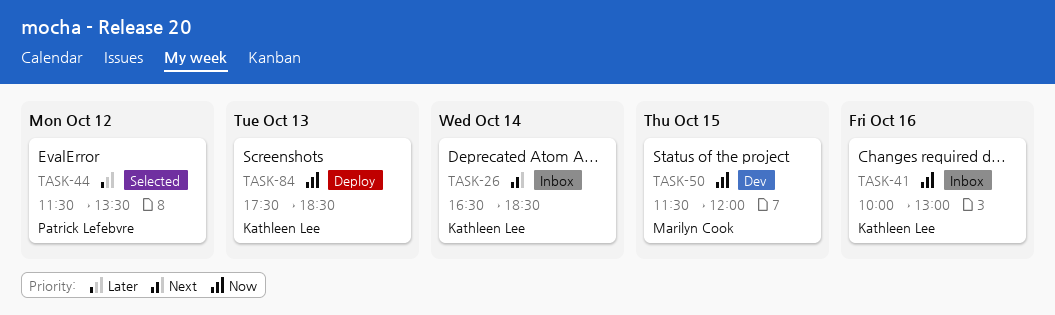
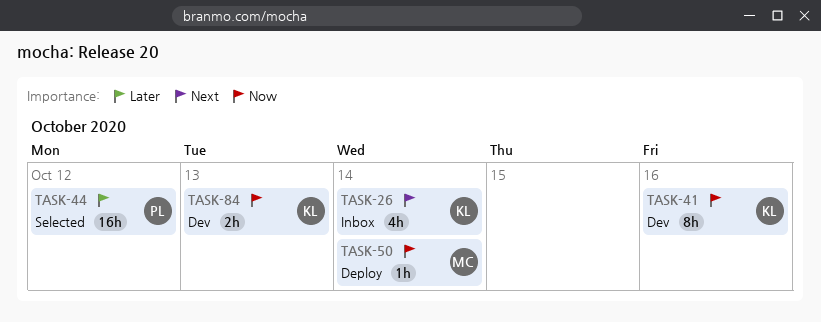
TASK-41, status: Inbox -> Dev
TASK-50, status: Dev -> Deploy
TASK-50, day: Oct 15 -> Oct 14
TASK-84, status: Deploy -> Dev

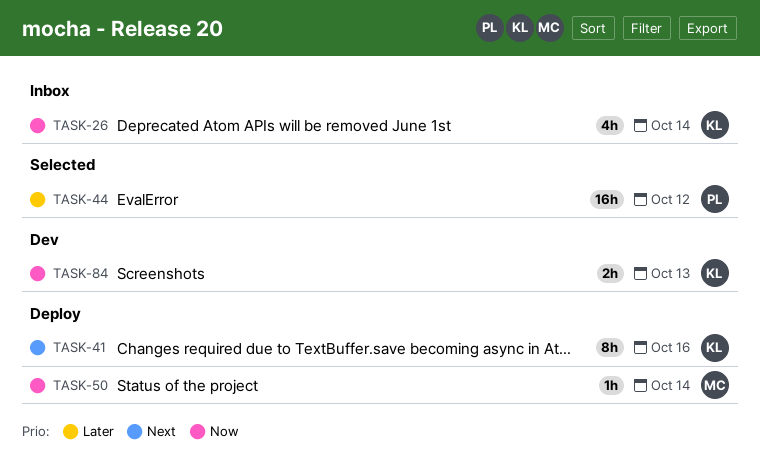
TASK-26, priority: Next -> Now
TASK-41, status: Dev -> Deploy
TASK-41, priority: Now -> Next

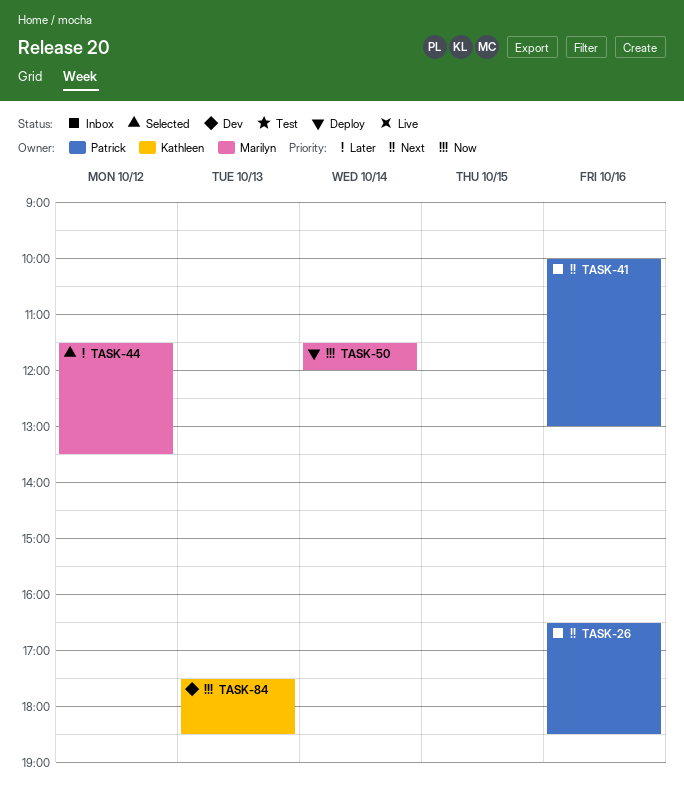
TASK-26, owner: Kathleen -> Patrick
TASK-26, priority: Now -> Next
TASK-26, day: Oct 14 -> Oct 16
TASK-41, status: Deploy -> Inbox
TASK-41, owner: Kathleen -> Patrick
TASK-44, owner: Patrick -> Marilyn

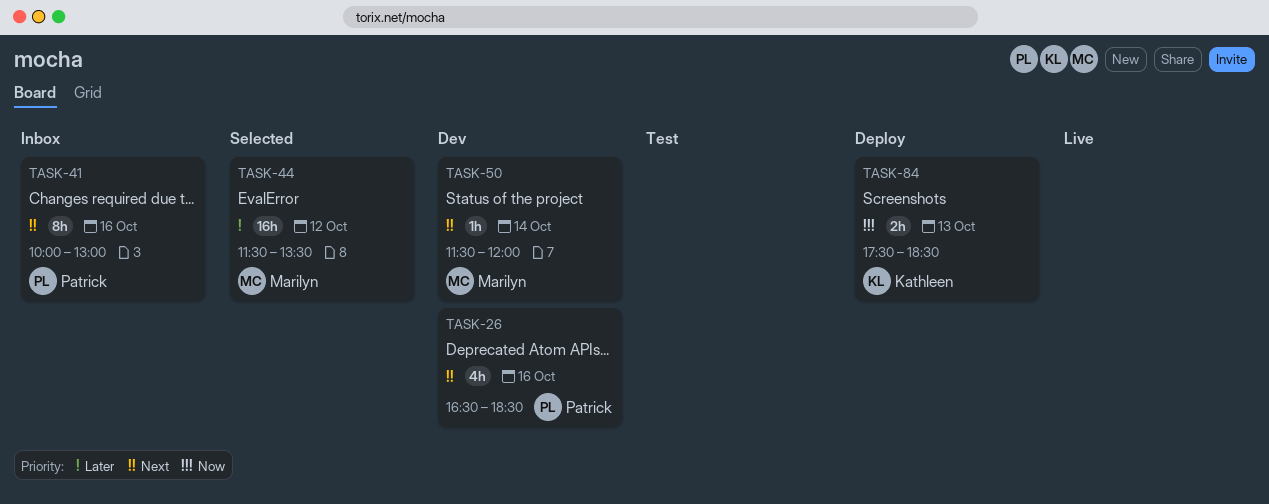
TASK-26, status: Inbox -> Dev
TASK-50, status: Deploy -> Dev
TASK-50, priority: Now -> Next
TASK-84, status: Dev -> Deploy

